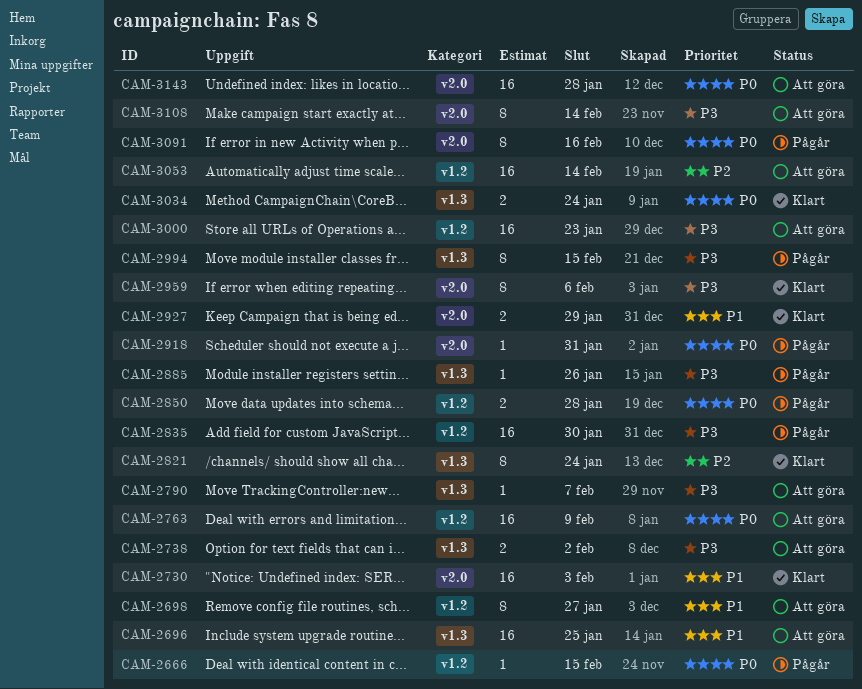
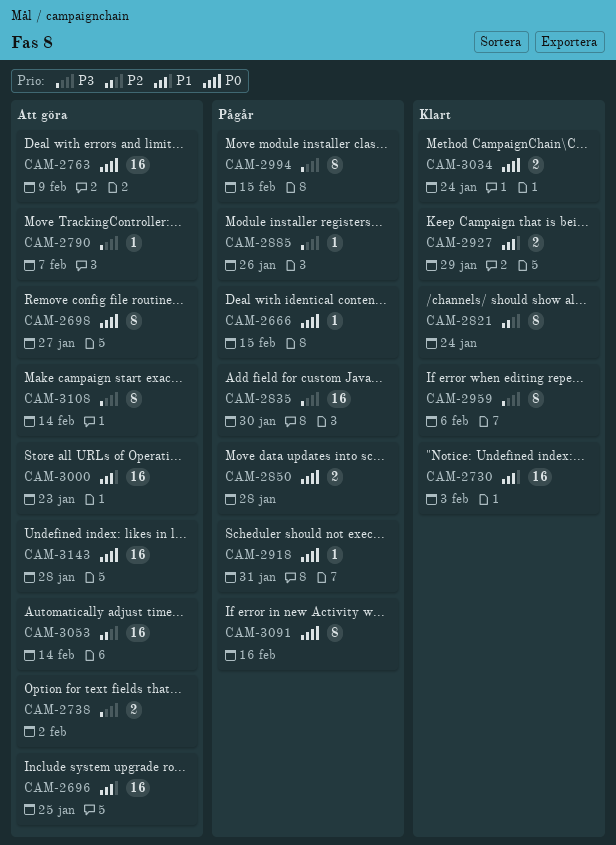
CAM-2698, priority: P1 -> P0
CAM-3000, priority: P3 -> P1

